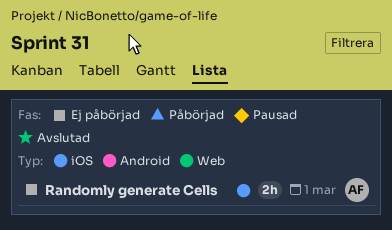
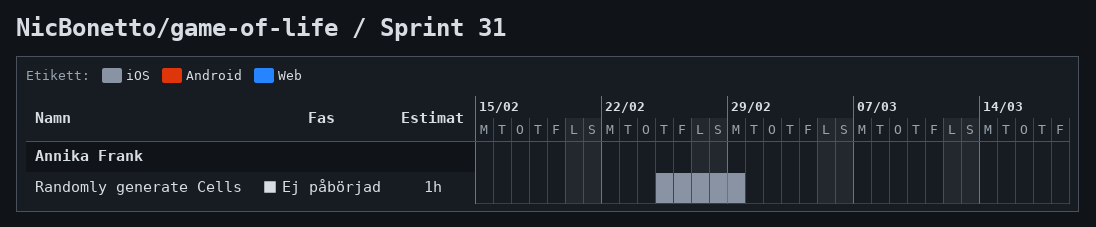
Randomly generate Cells, estimate: 2h -> 1h
Randomly generate Cells, due: Mar 1 -> Feb 29

